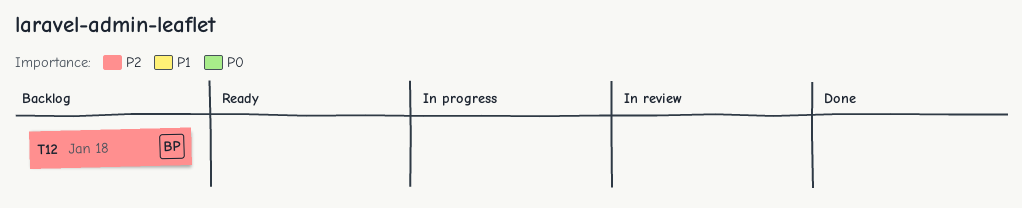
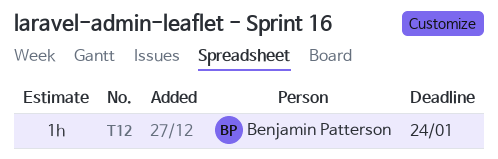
T12, due: Jan 18 -> Jan 24

